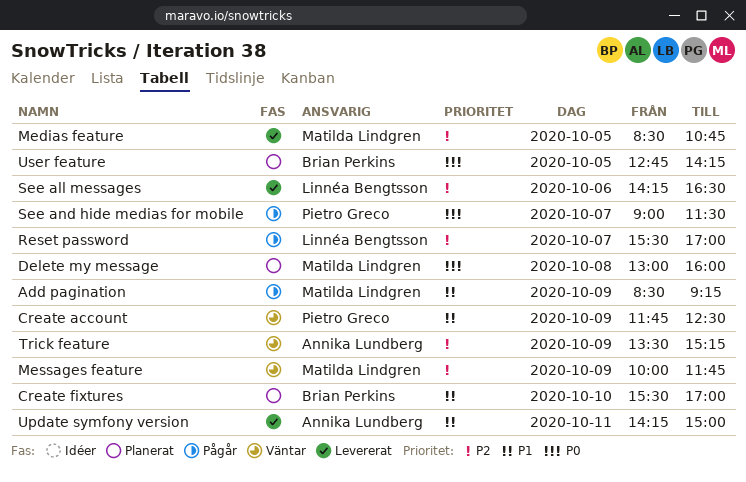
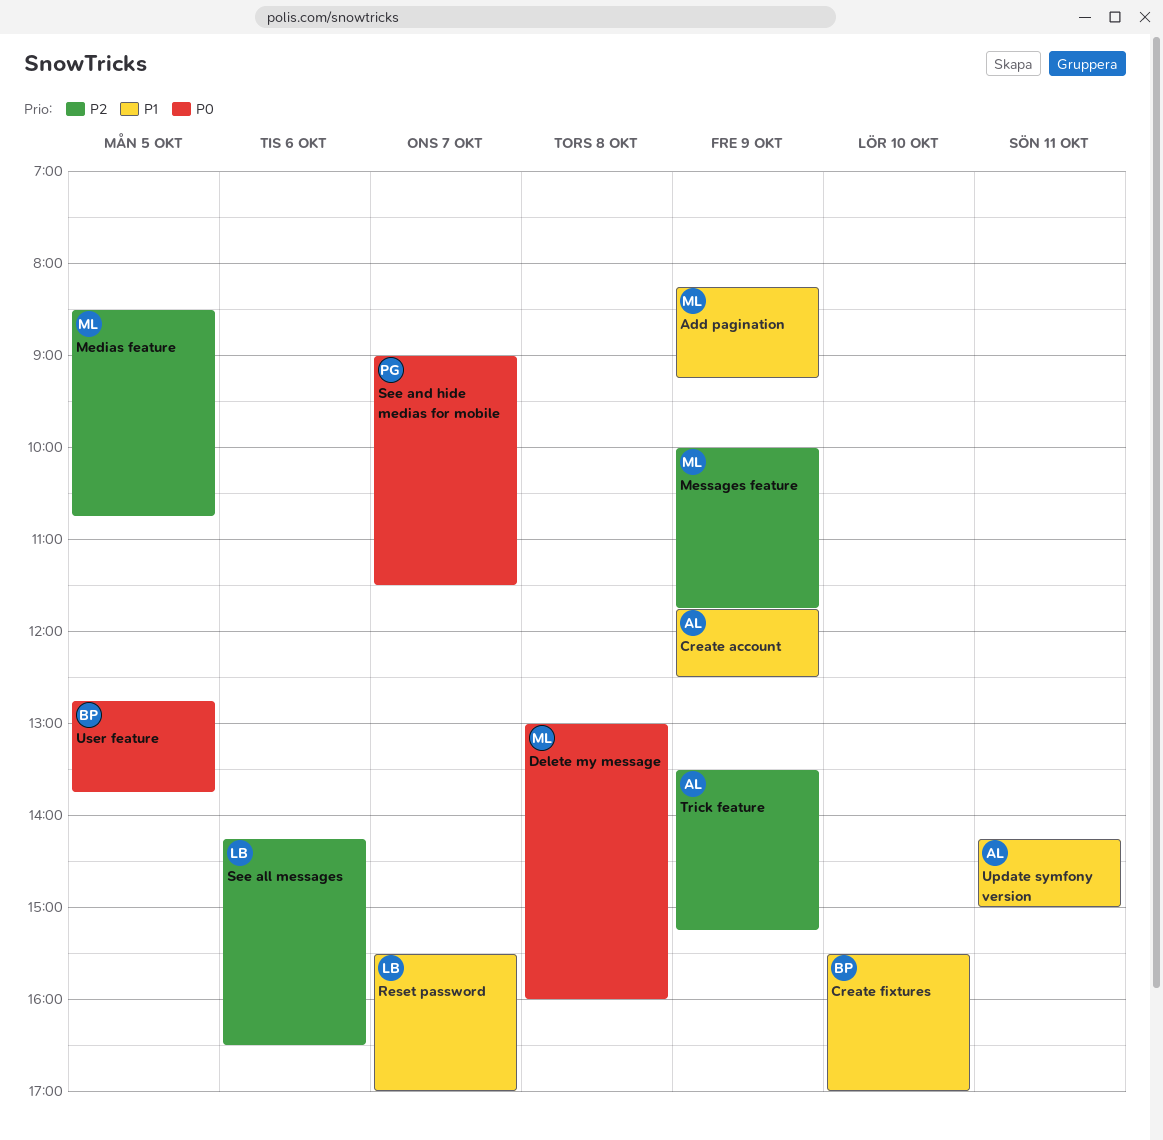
Add pagination, begins: 08:30 -> 08:15
Create account, owner: Pietro Greco -> Annika Lundberg
Reset password, priority: P2 -> P1
User feature, ends: 14:15 -> 13:45

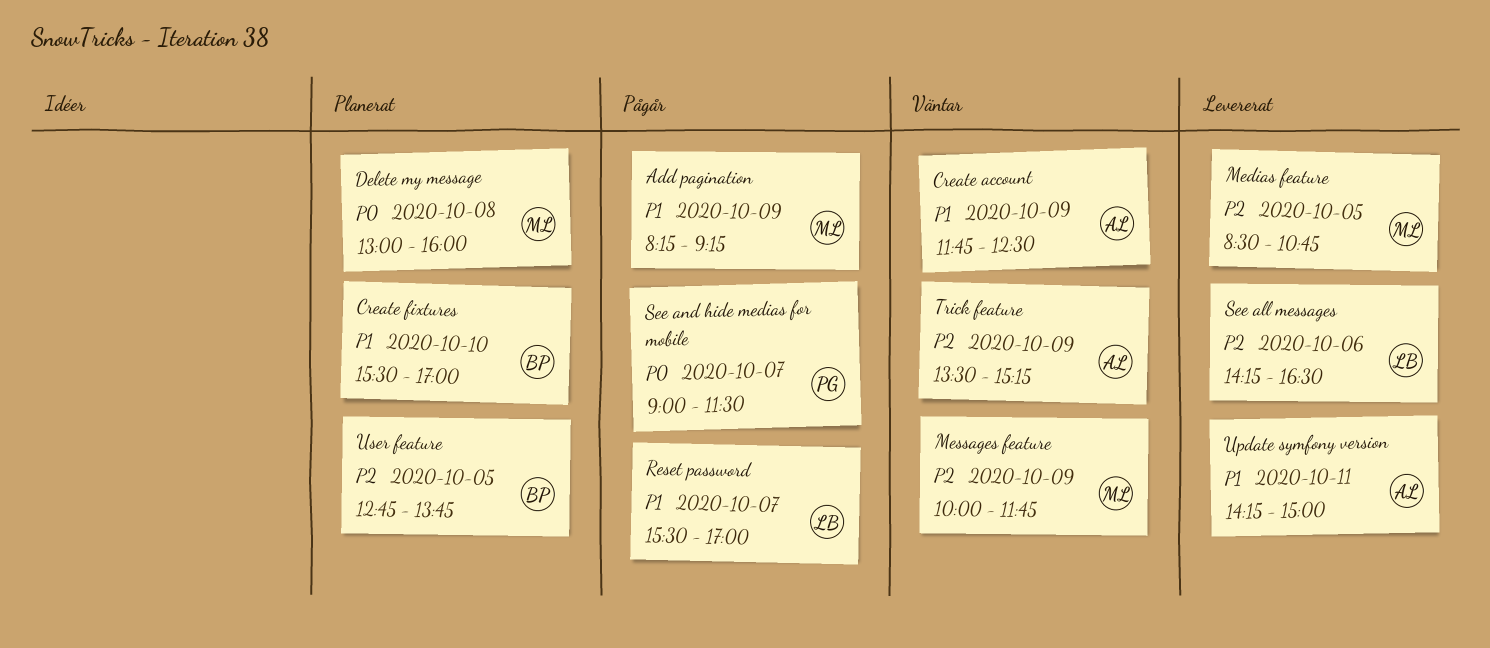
User feature, priority: P0 -> P2

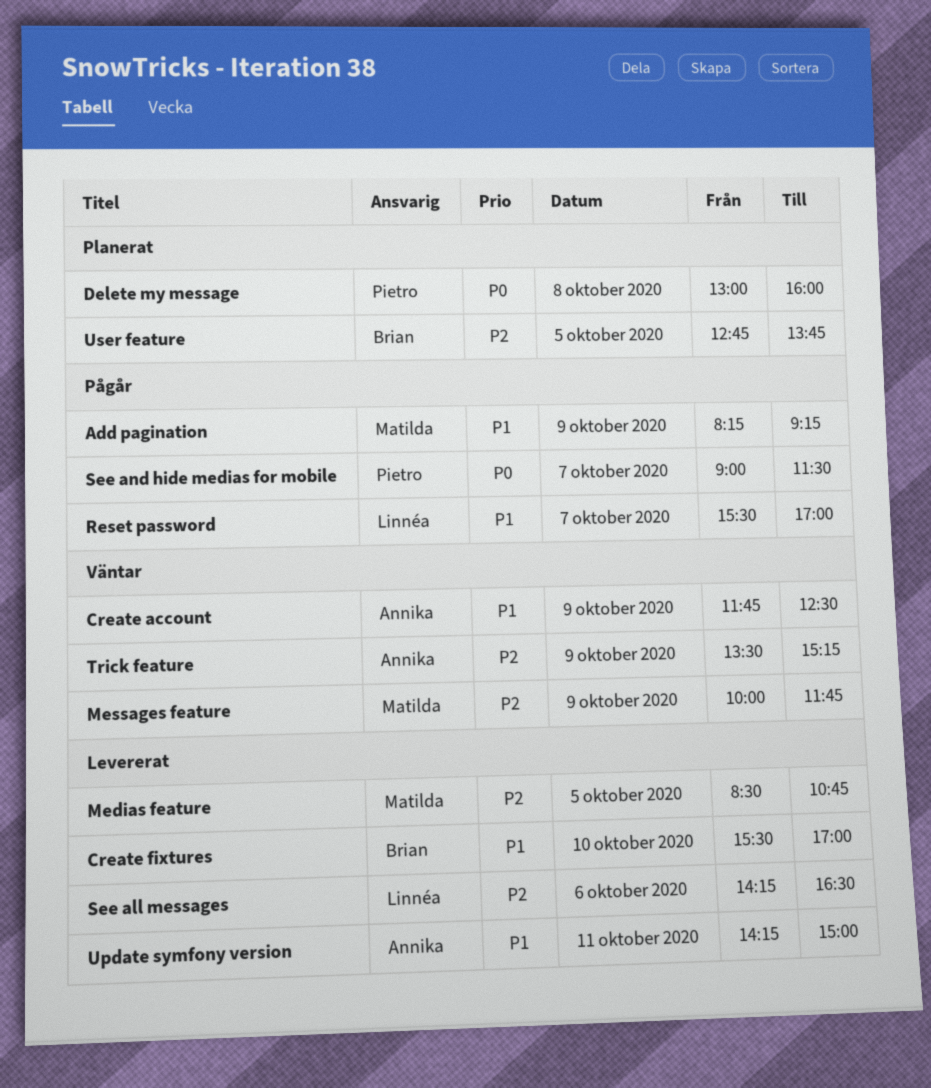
Create fixtures, status: Planerat -> Levererat
Delete my message, owner: Matilda -> Pietro

